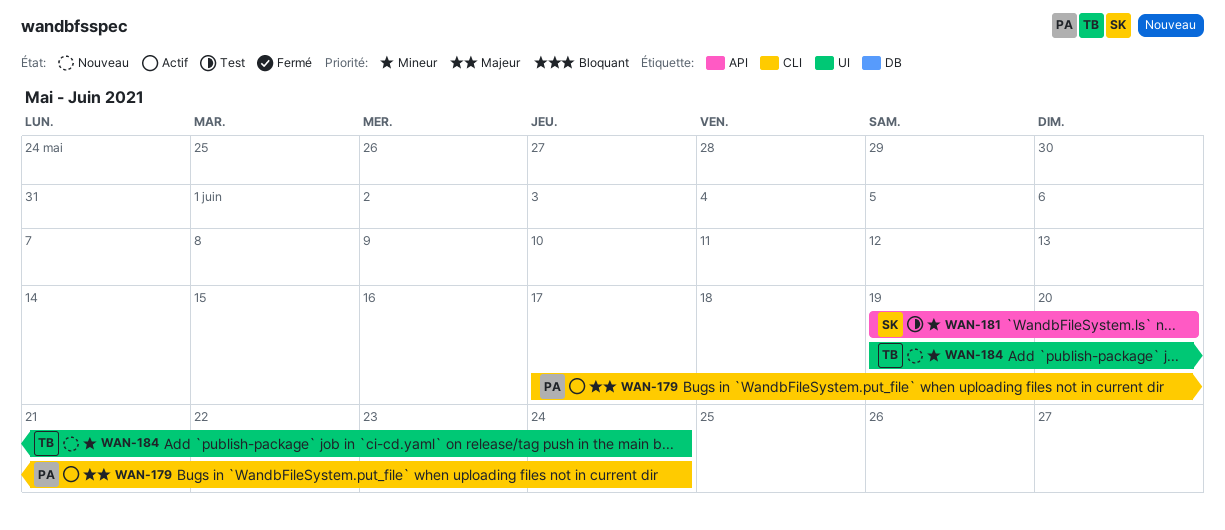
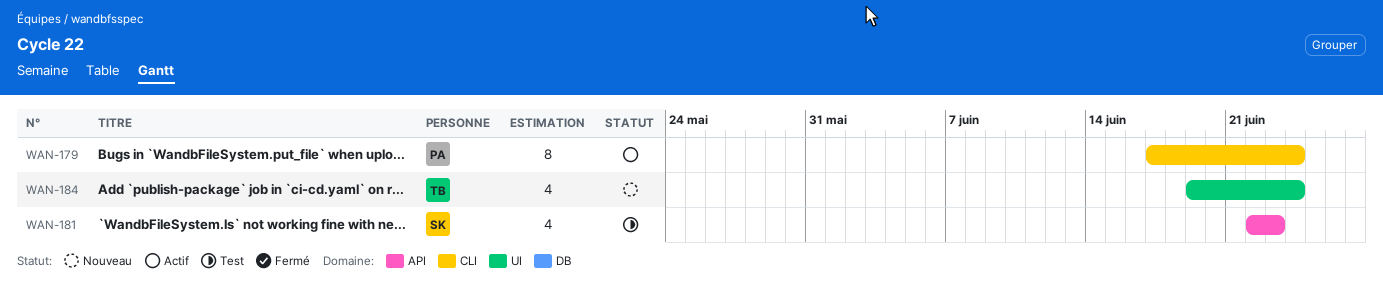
WAN-181, start: Jun 19 -> Jun 22
WAN-181, due: Jun 20 -> Jun 23

